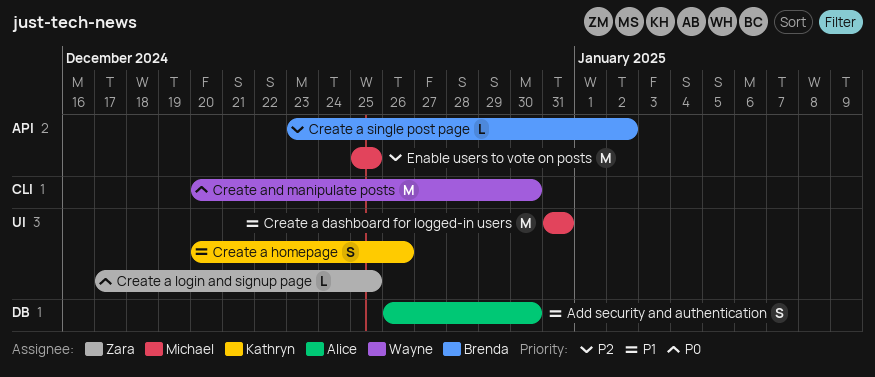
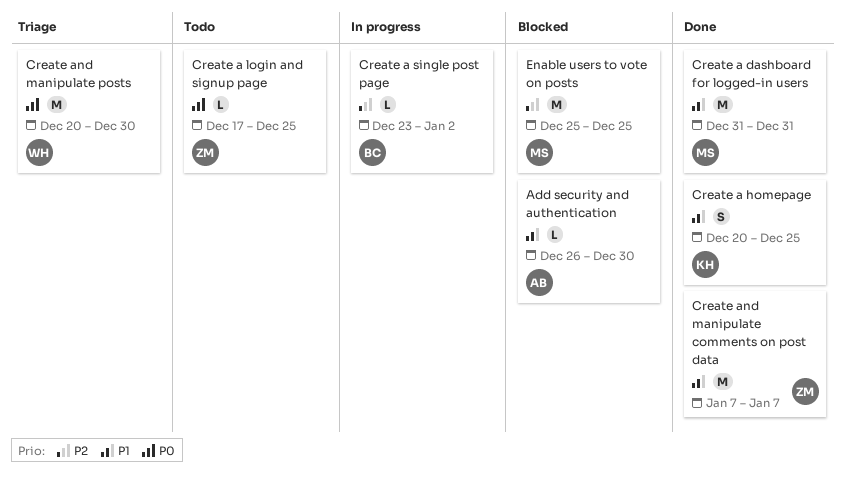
Add security and authentication, estimate: S -> L
Create a homepage, due: Dec 26 -> Dec 25
Create and manipulate comments on post data: none -> present

